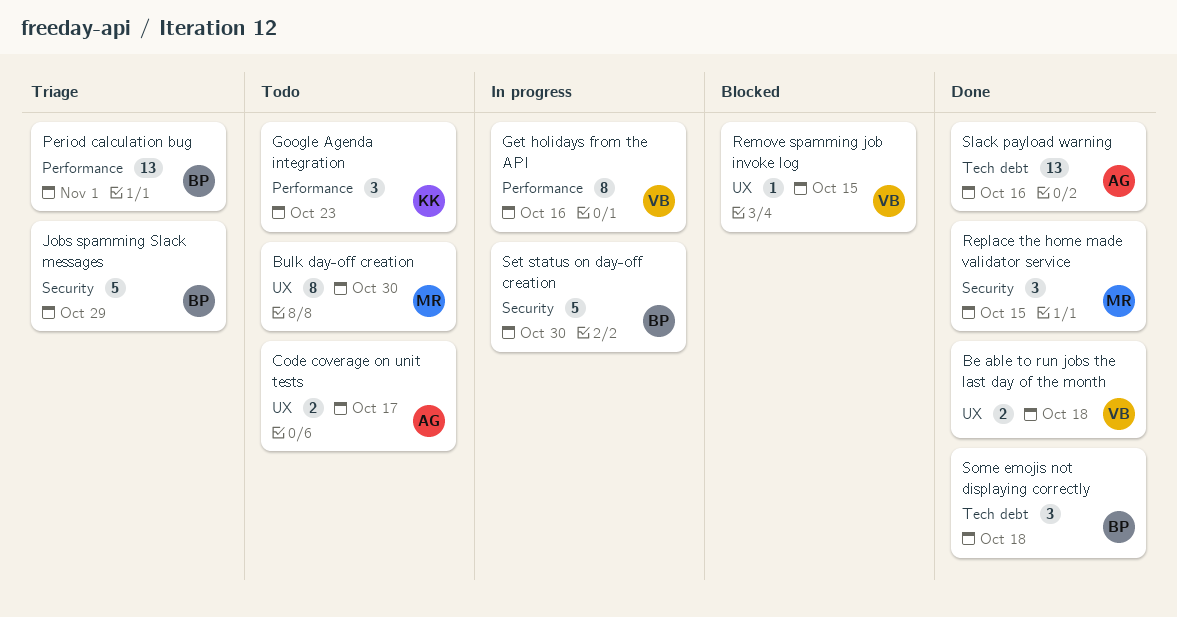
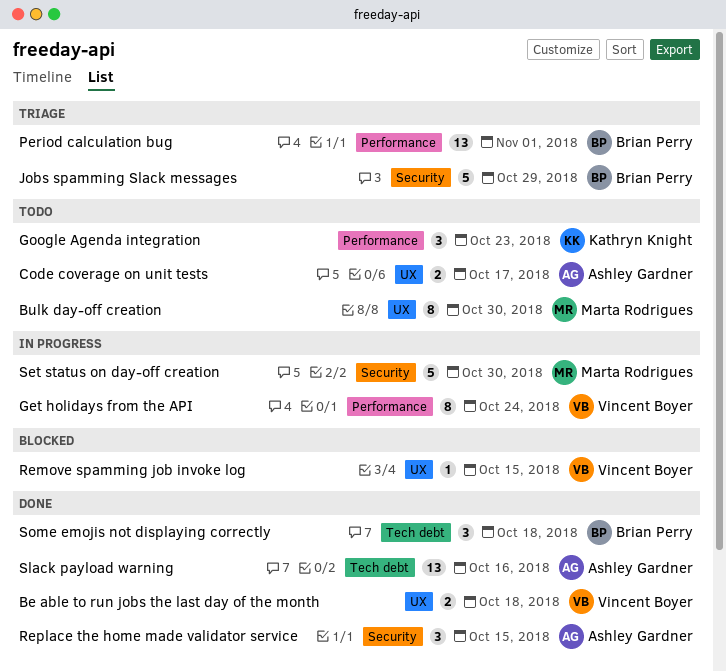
Get holidays from the API, due: Oct 16 -> Oct 24
Replace the home made validator service, owner: Marta Rodrigues -> Ashley Gardner
Set status on day-off creation, owner: Brian Perry -> Marta Rodrigues

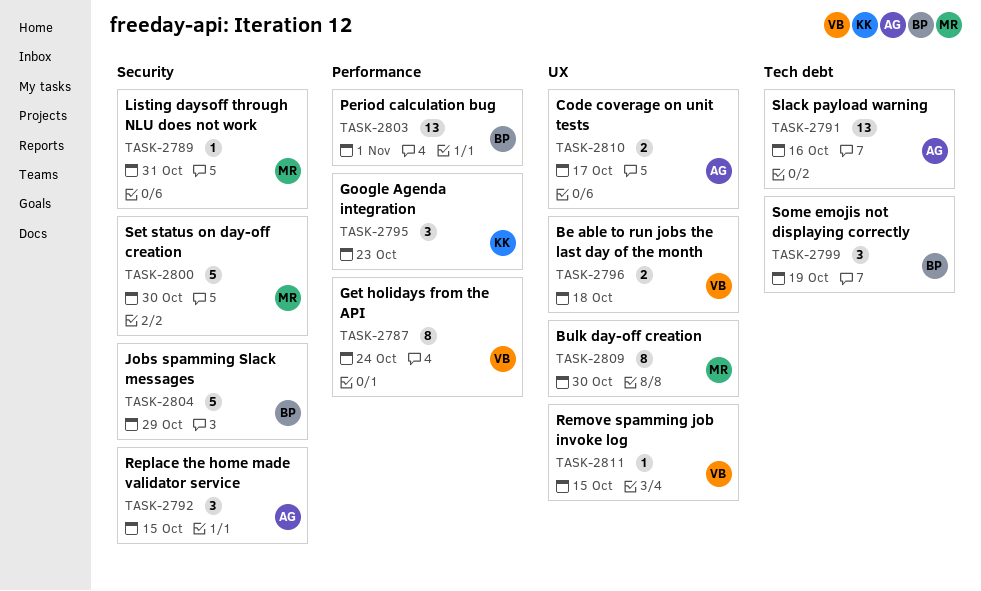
Listing daysoff through NLU does not work: none -> present
Some emojis not displaying correctly, due: Oct 18 -> Oct 19

